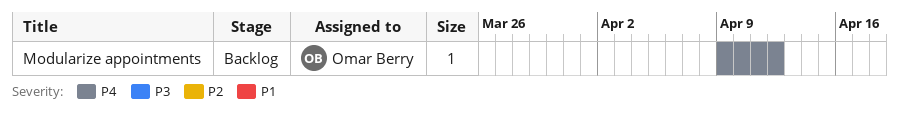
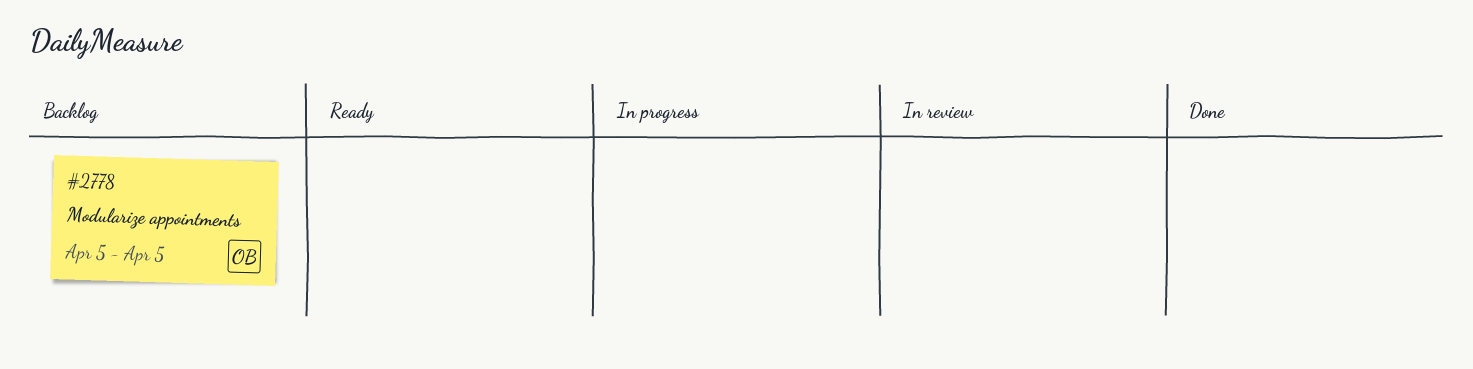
Modularize appointments, start: Apr 9 -> Apr 5
Modularize appointments, due: Apr 12 -> Apr 5

